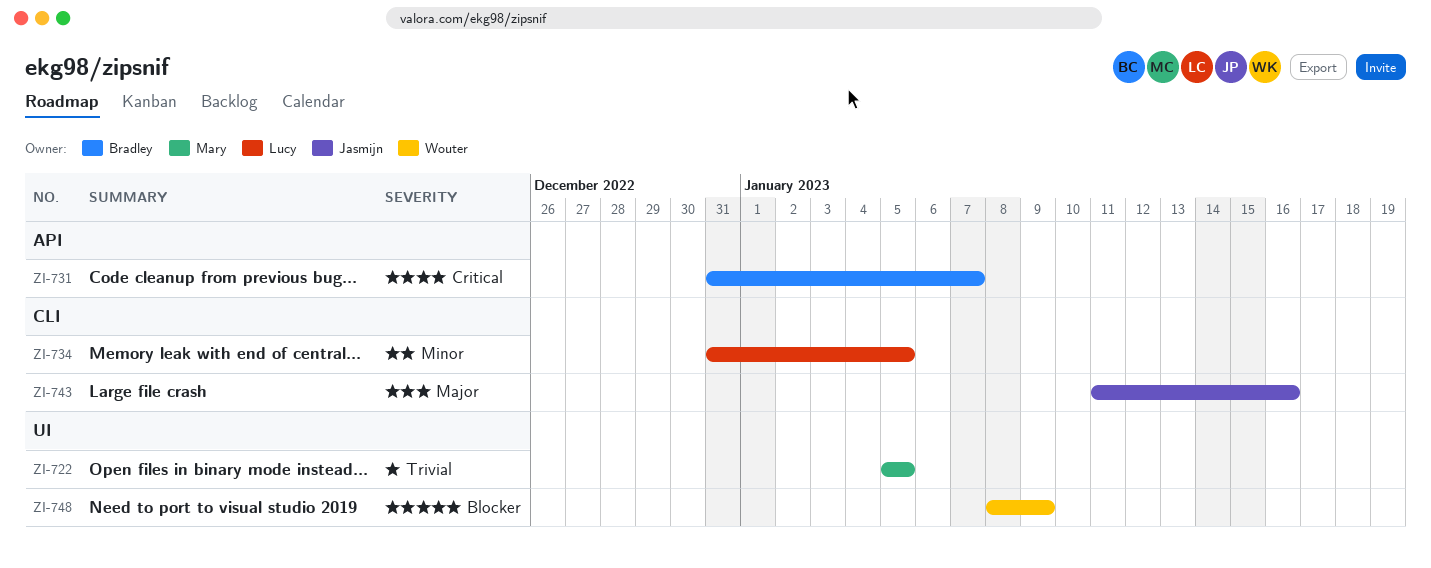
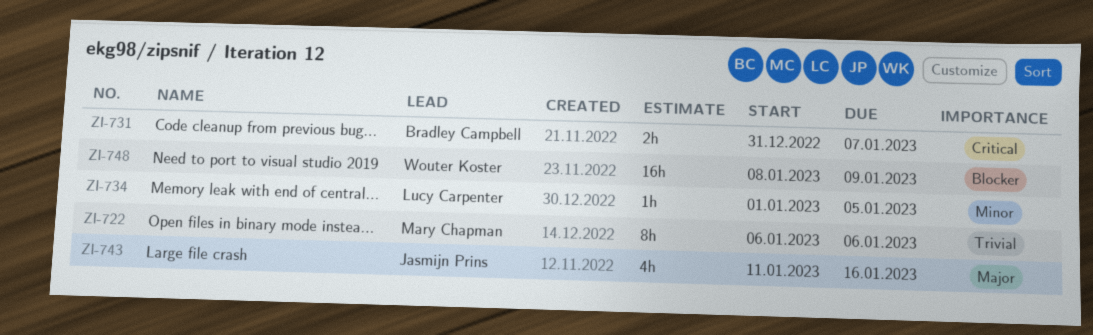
ZI-722, start: Jan 5 -> Jan 6
ZI-722, due: Jan 5 -> Jan 6
ZI-734, start: Dec 31 -> Jan 1

